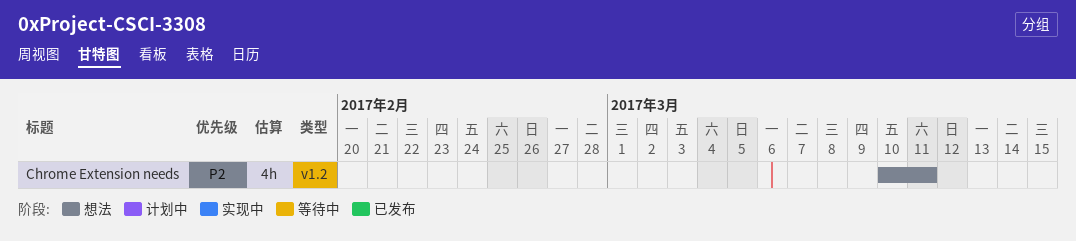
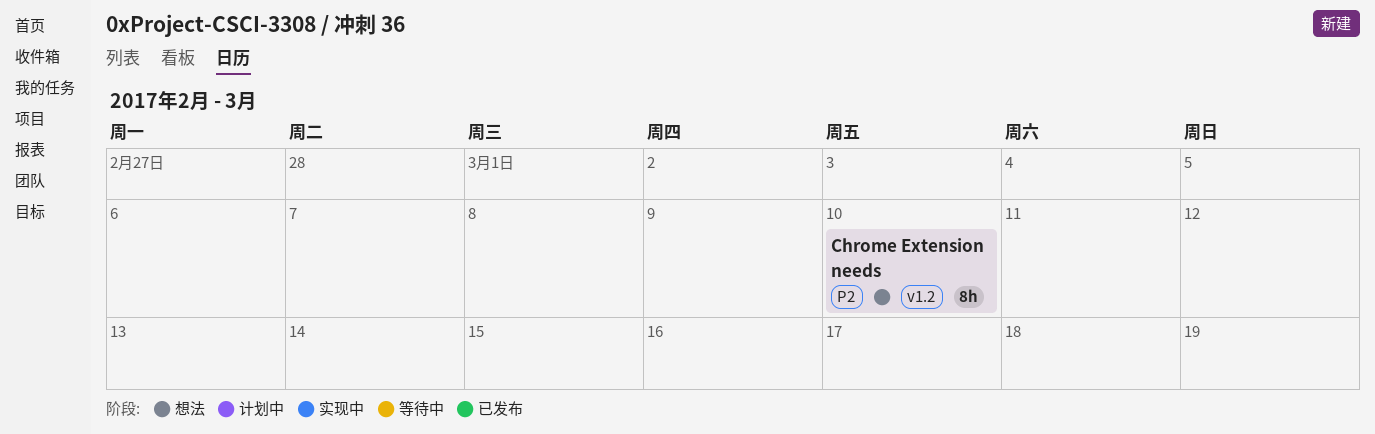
Chrome Extension needs, estimate: 4h -> 8h
Chrome Extension needs, due: Mar 11 -> Mar 10

